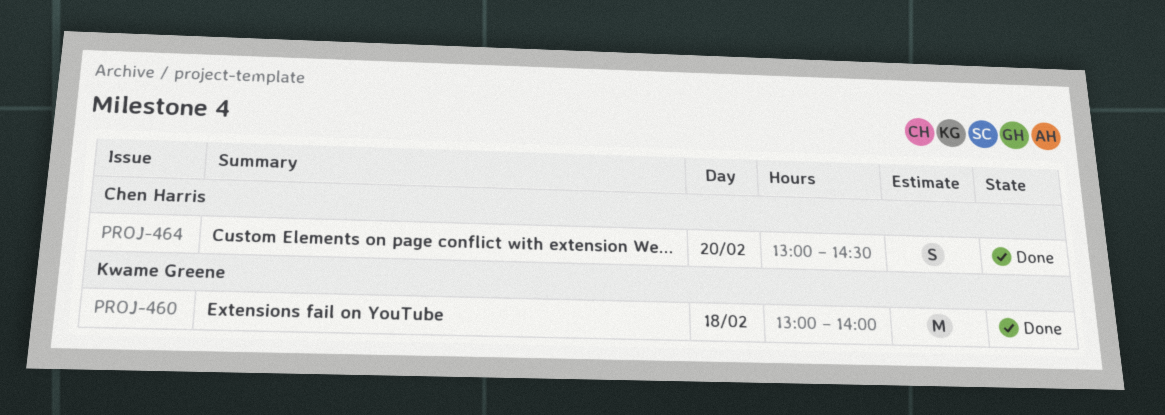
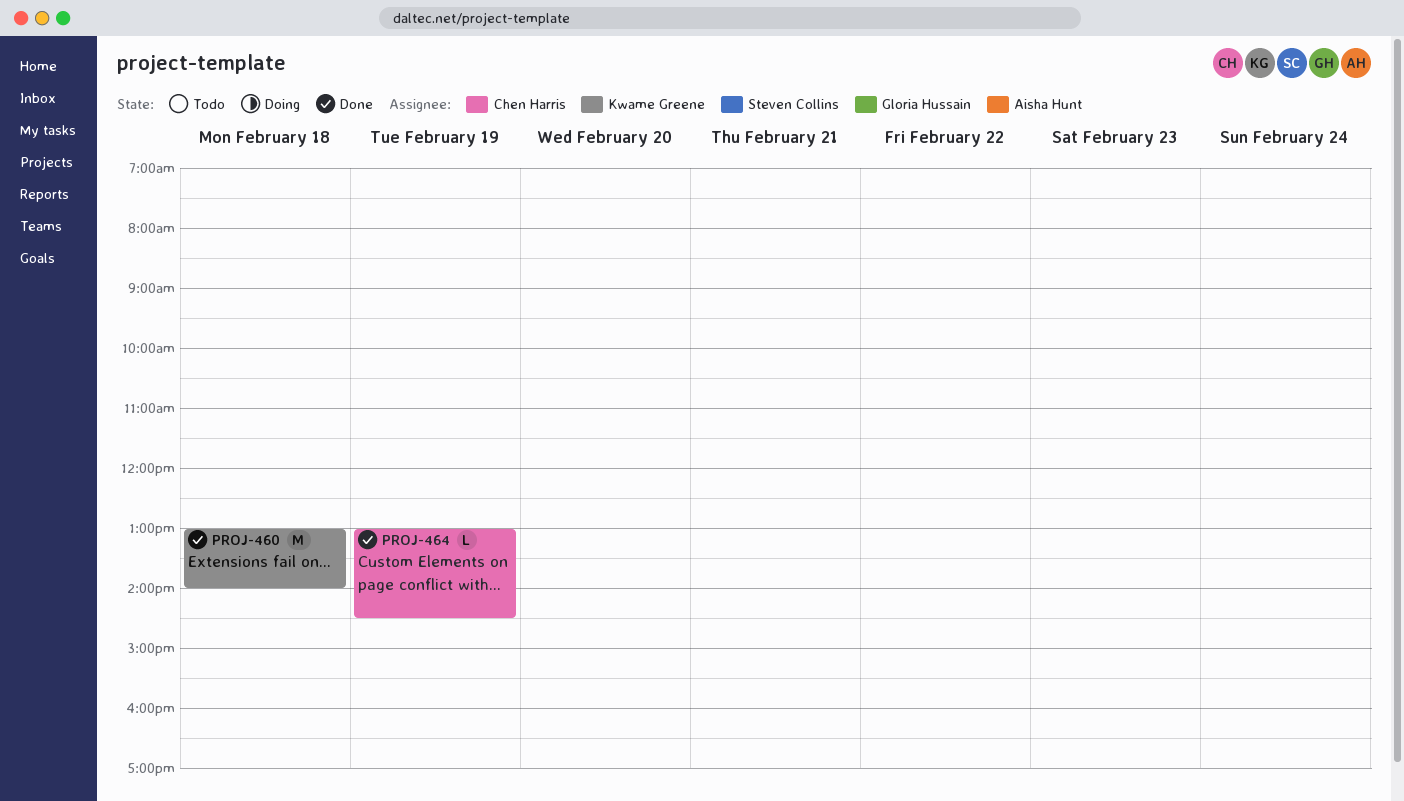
PROJ-464, estimate: S -> L
PROJ-464, day: Feb 20 -> Feb 19

